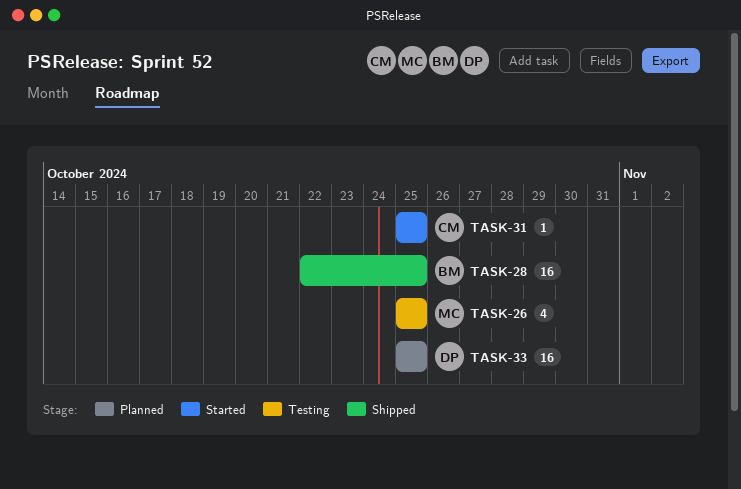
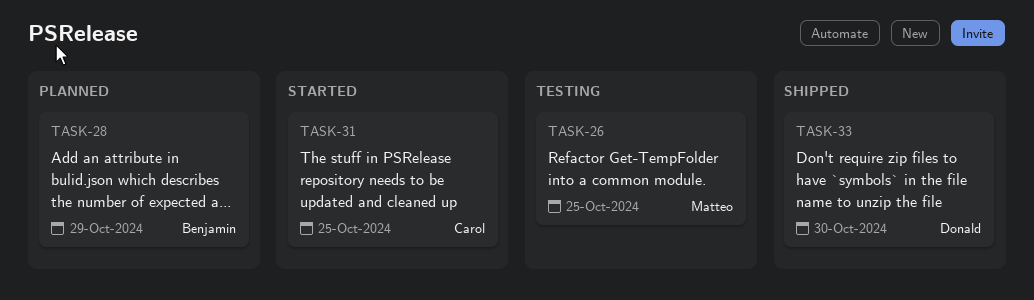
TASK-28, status: Shipped -> Planned
TASK-28, due: Oct 25 -> Oct 29
TASK-33, status: Planned -> Shipped
TASK-33, due: Oct 25 -> Oct 30

